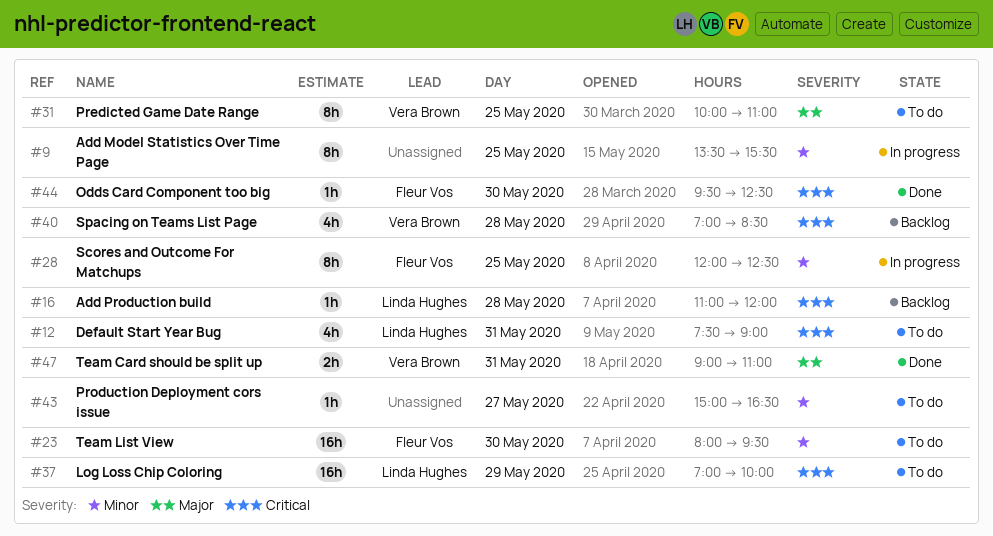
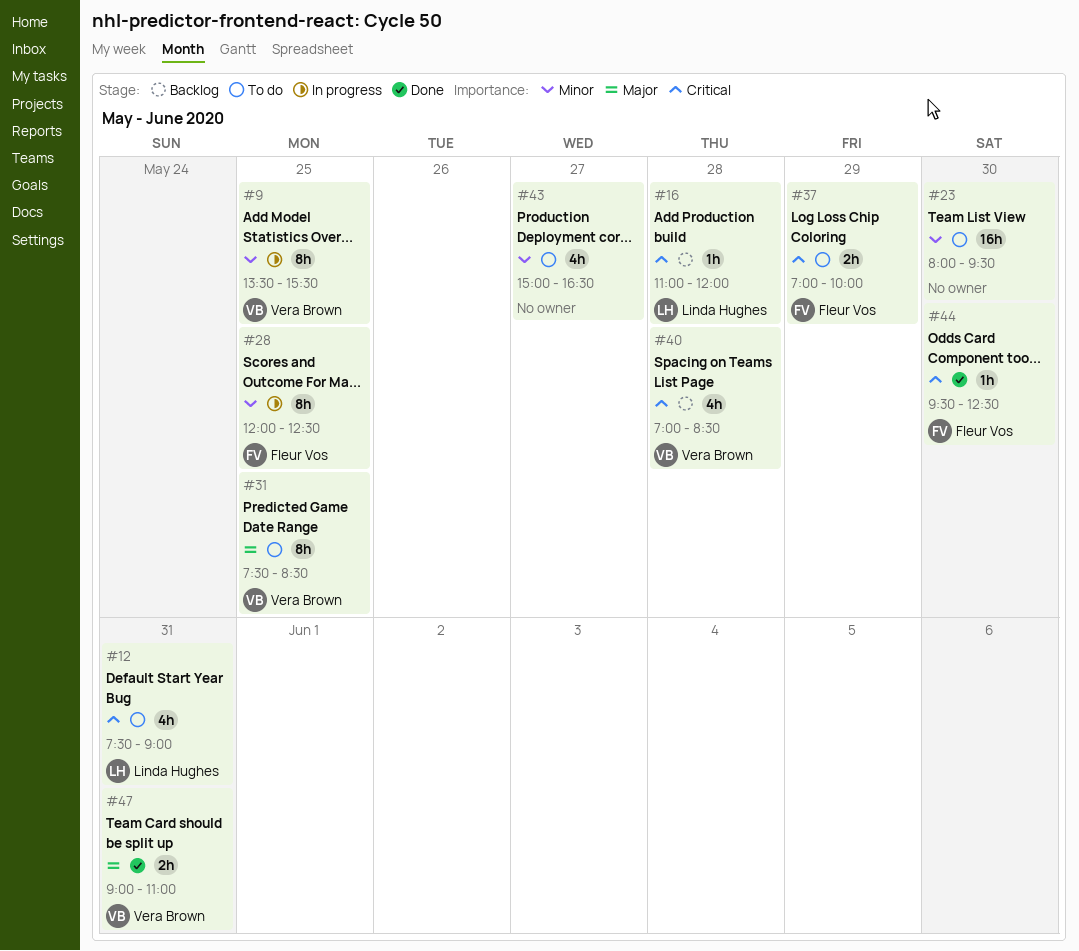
#9, owner: none -> Vera Brown
#23, owner: Fleur Vos -> none
#31, begins: 10:00 -> 07:30
#31, ends: 11:00 -> 08:30
#37, owner: Linda Hughes -> Fleur Vos
#37, estimate: 16h -> 2h
#43, estimate: 1h -> 4h

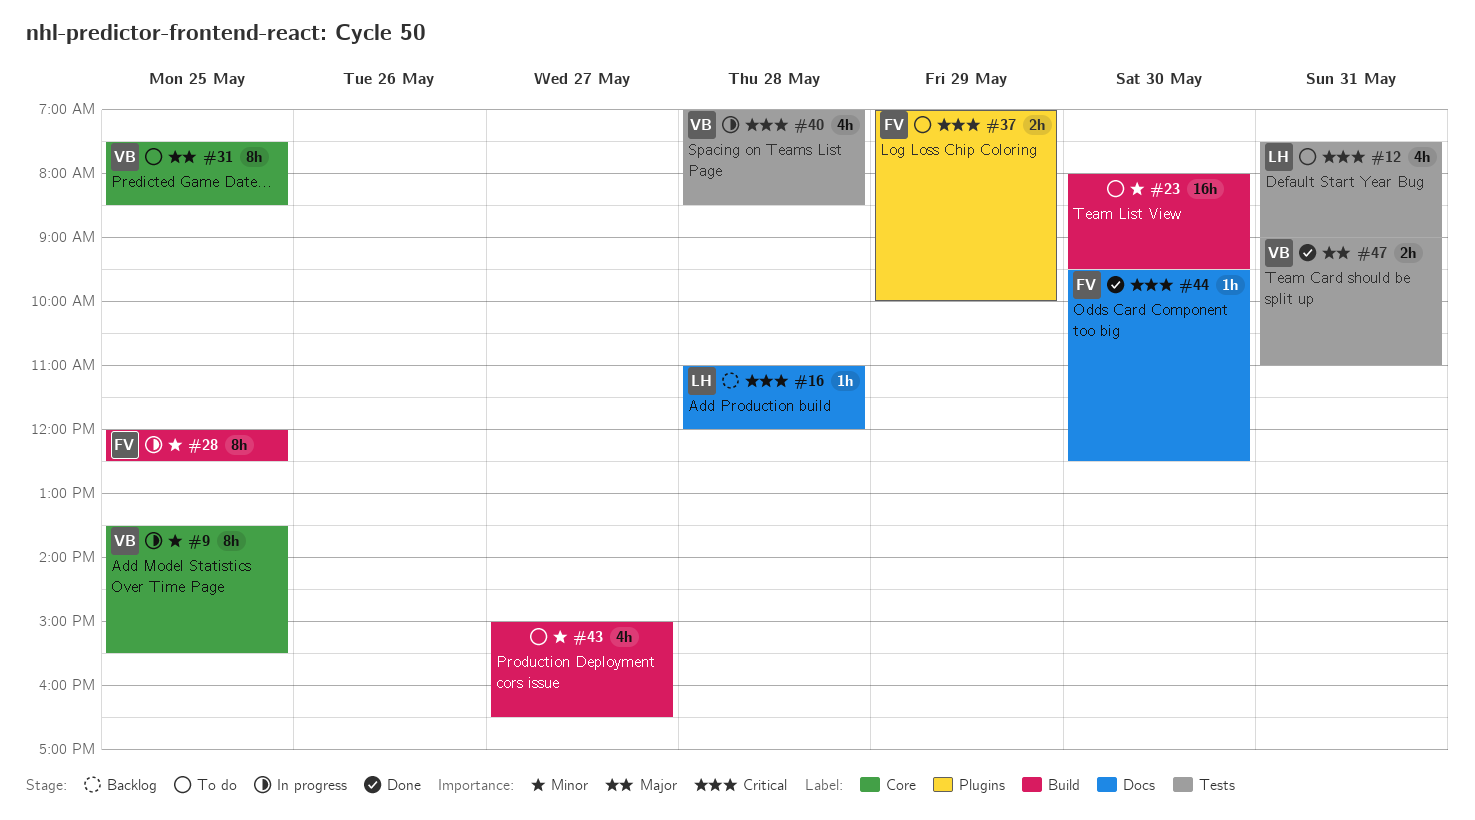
#40, status: Backlog -> In progress

